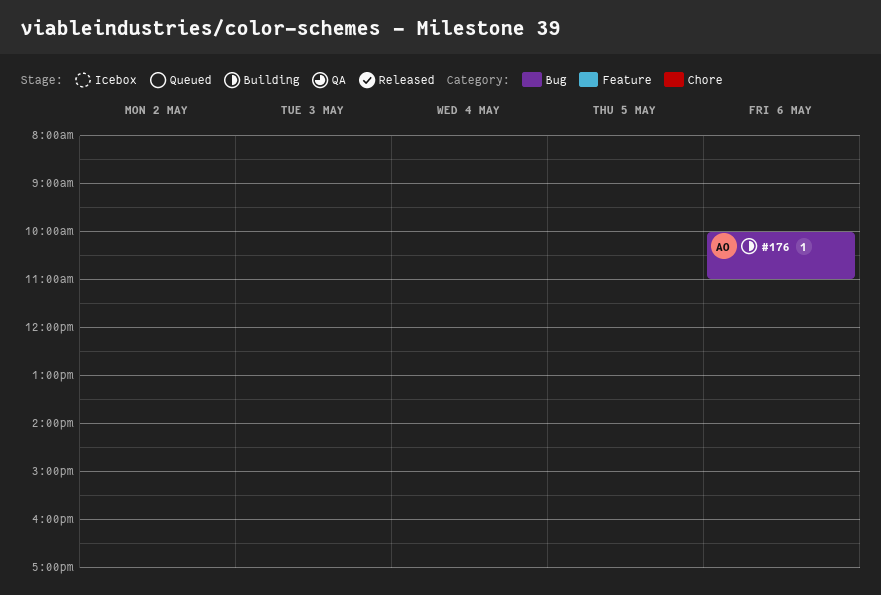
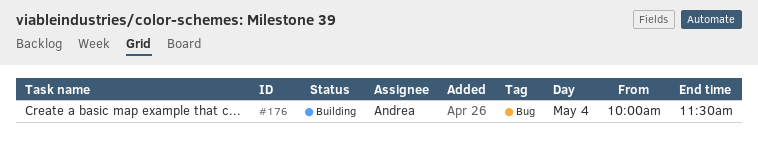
#176, day: May 6 -> May 4
#176, ends: 11:00 -> 11:30

